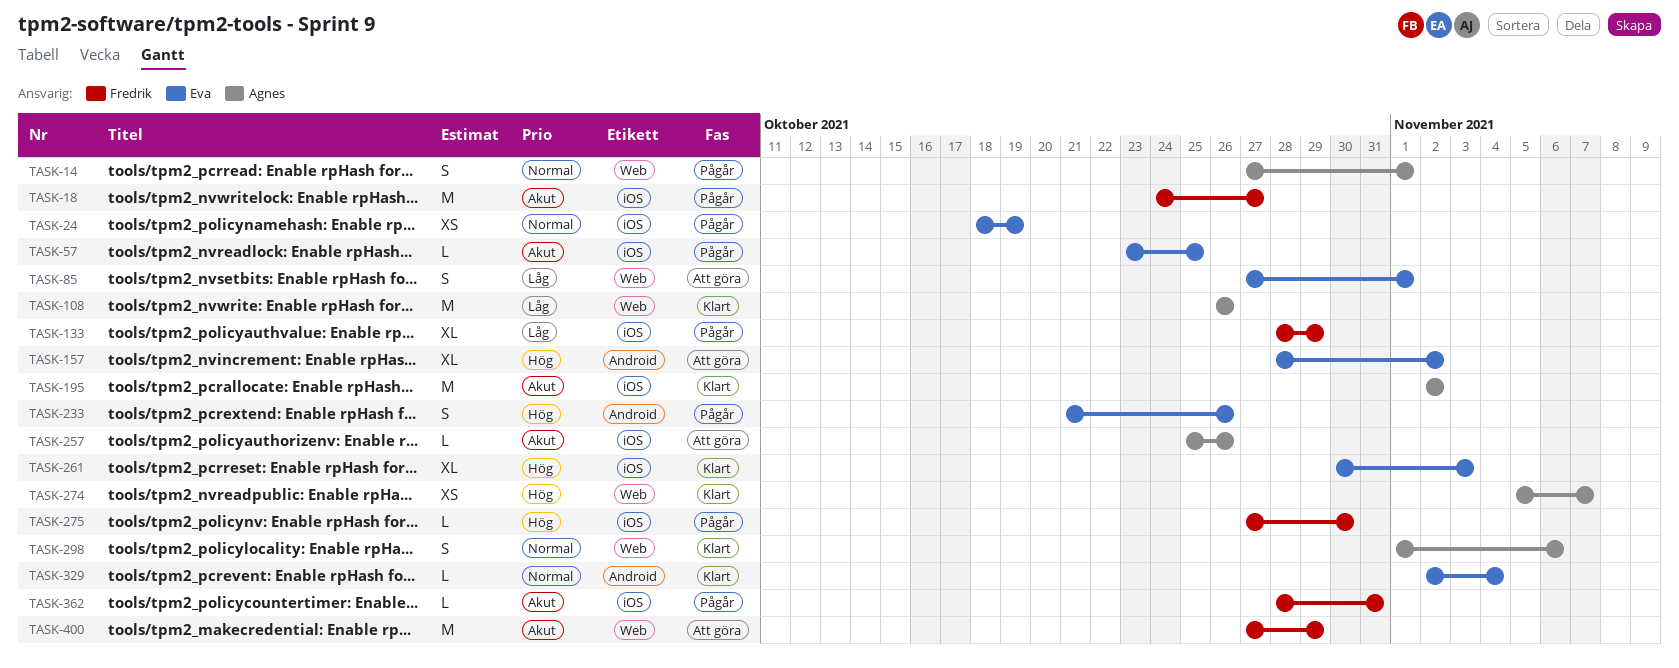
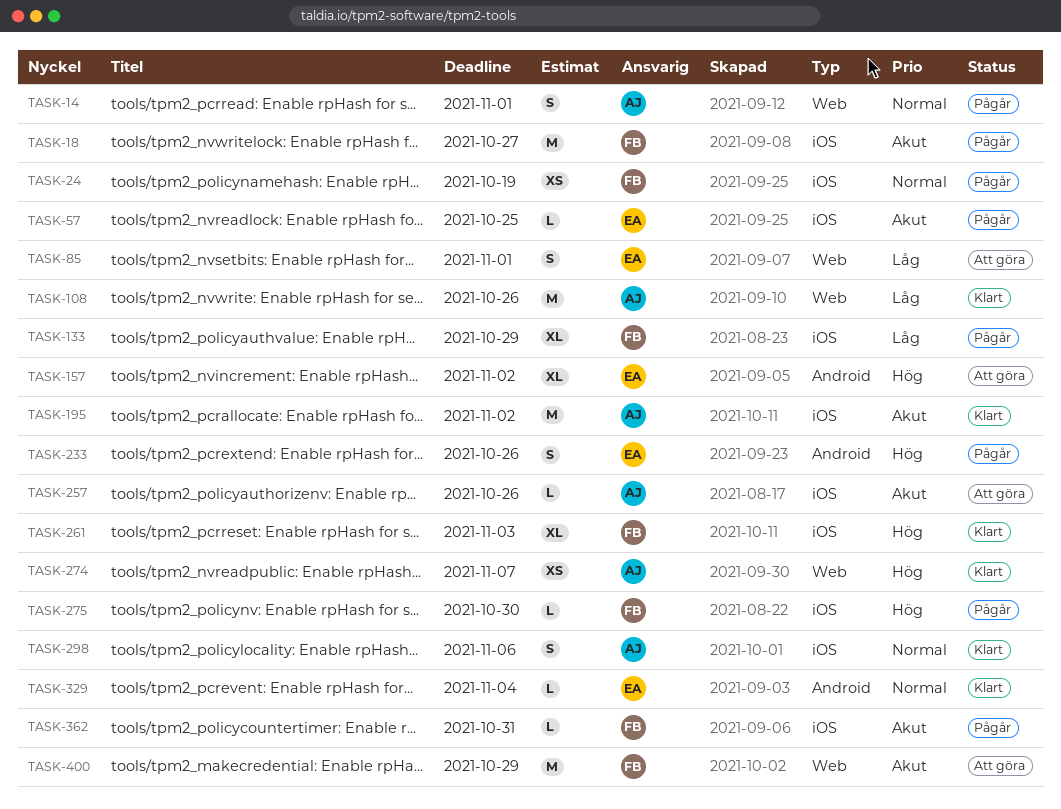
TASK-24, owner: Eva -> Fredrik
TASK-261, owner: Eva -> Fredrik
TASK-298, label: Web -> iOS

